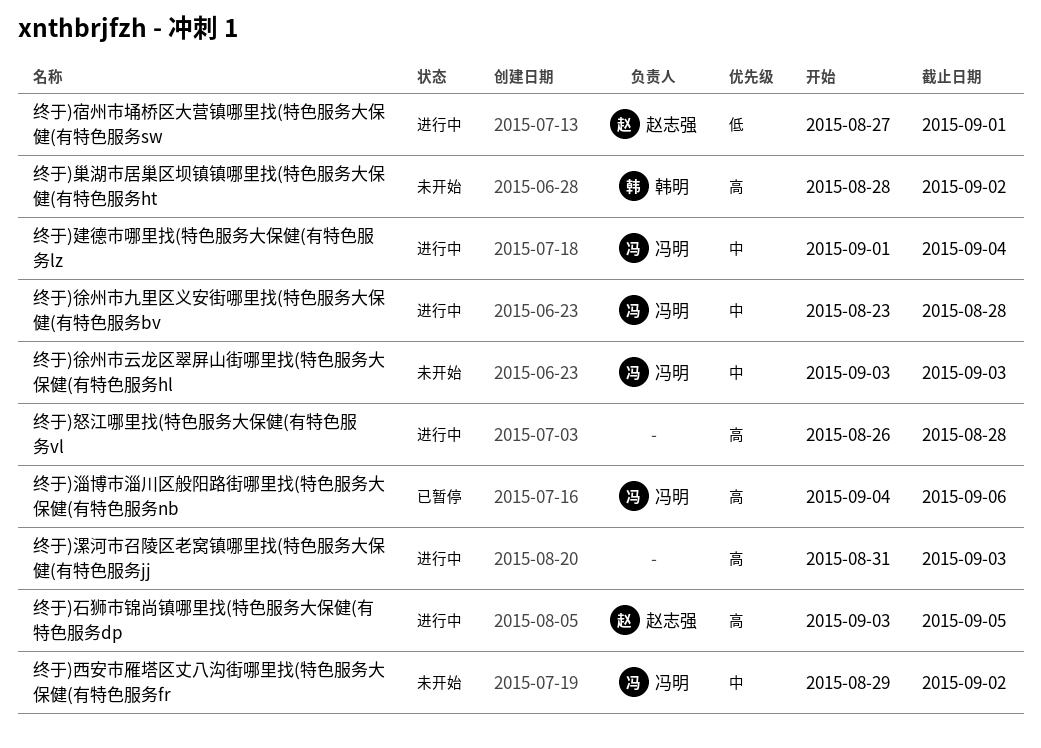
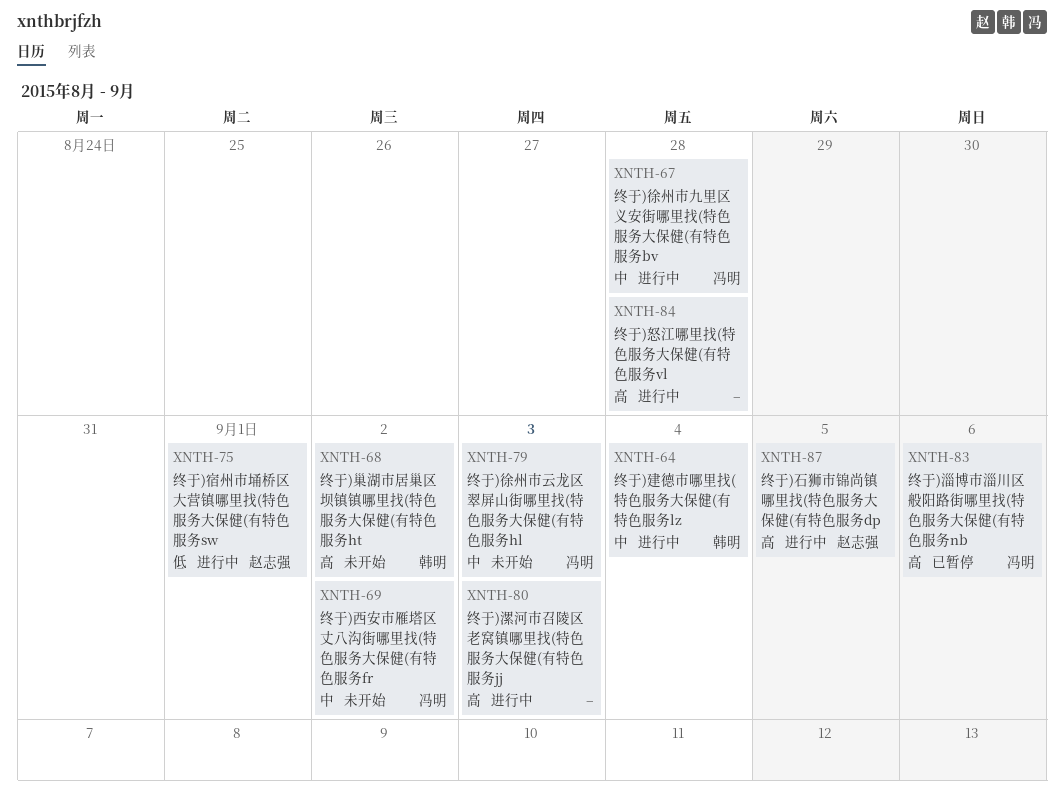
终于)建德市哪里找(特色服务大保健(有特色服务lz, owner: 冯明 -> 韩明

